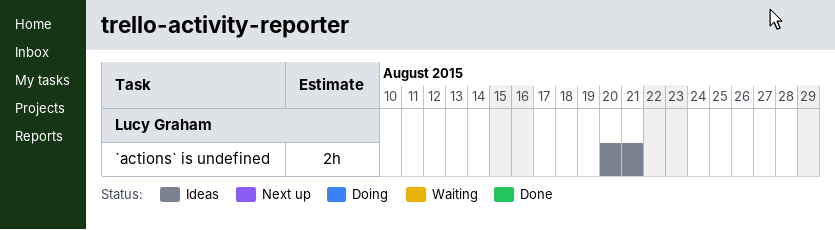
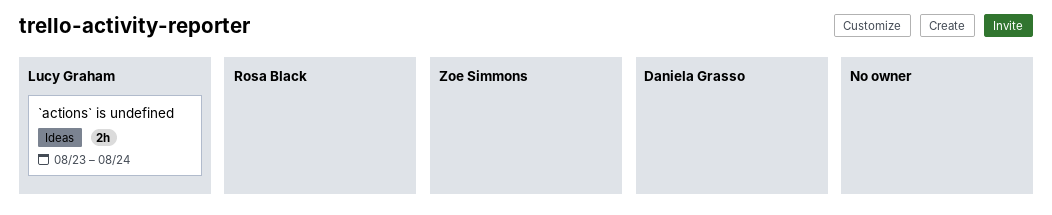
`actions` is undefined, start: Aug 20 -> Aug 23
`actions` is undefined, due: Aug 21 -> Aug 24

